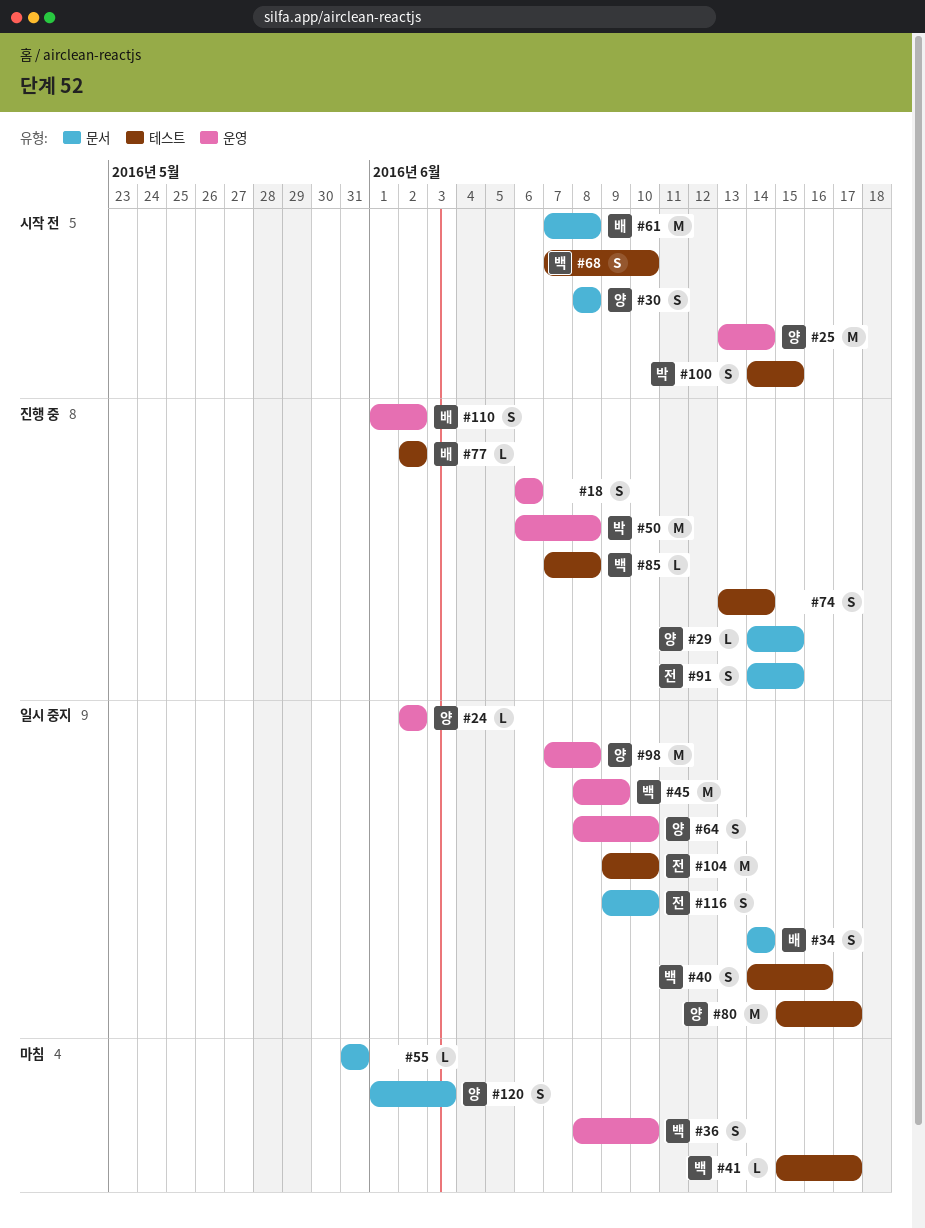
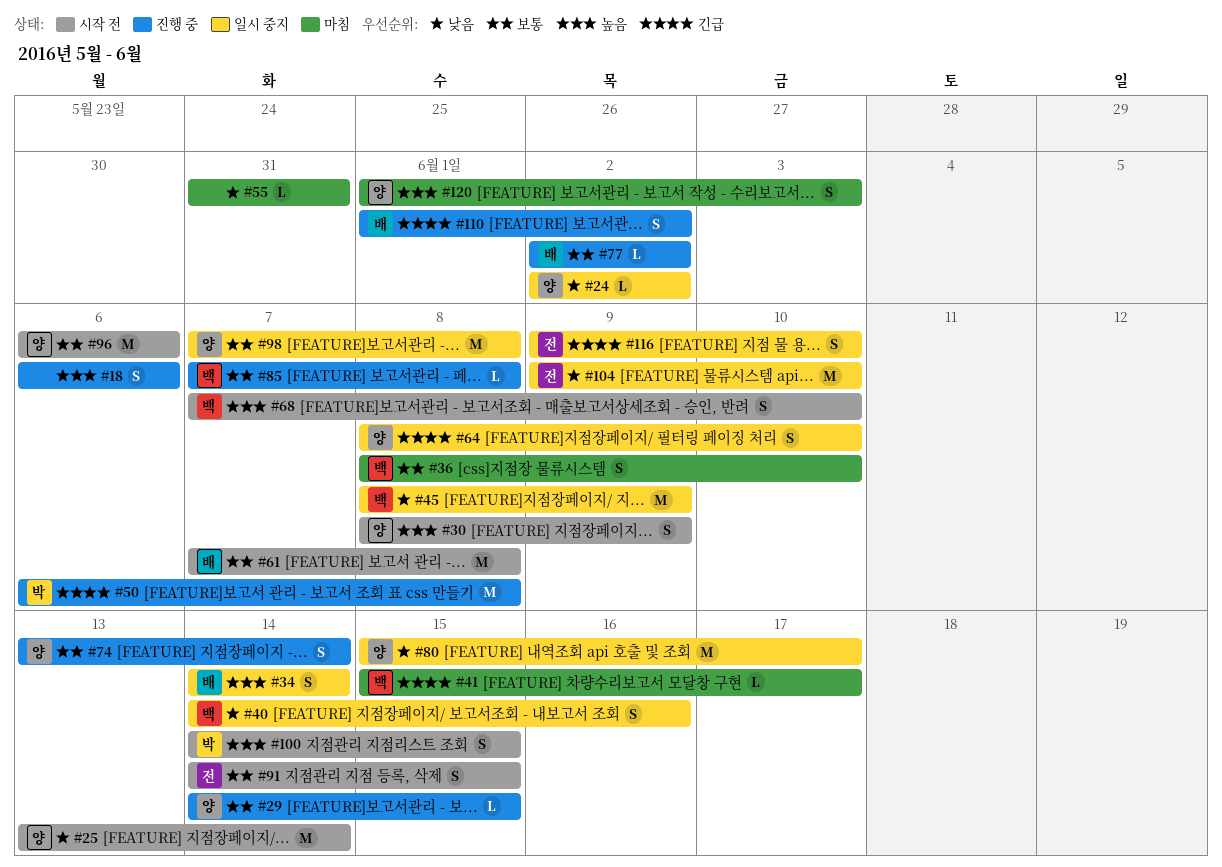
#30, due: Jun 8 -> Jun 9
#74, owner: none -> 양
#91, status: 진행 중 -> 시작 전
#96: none -> present

